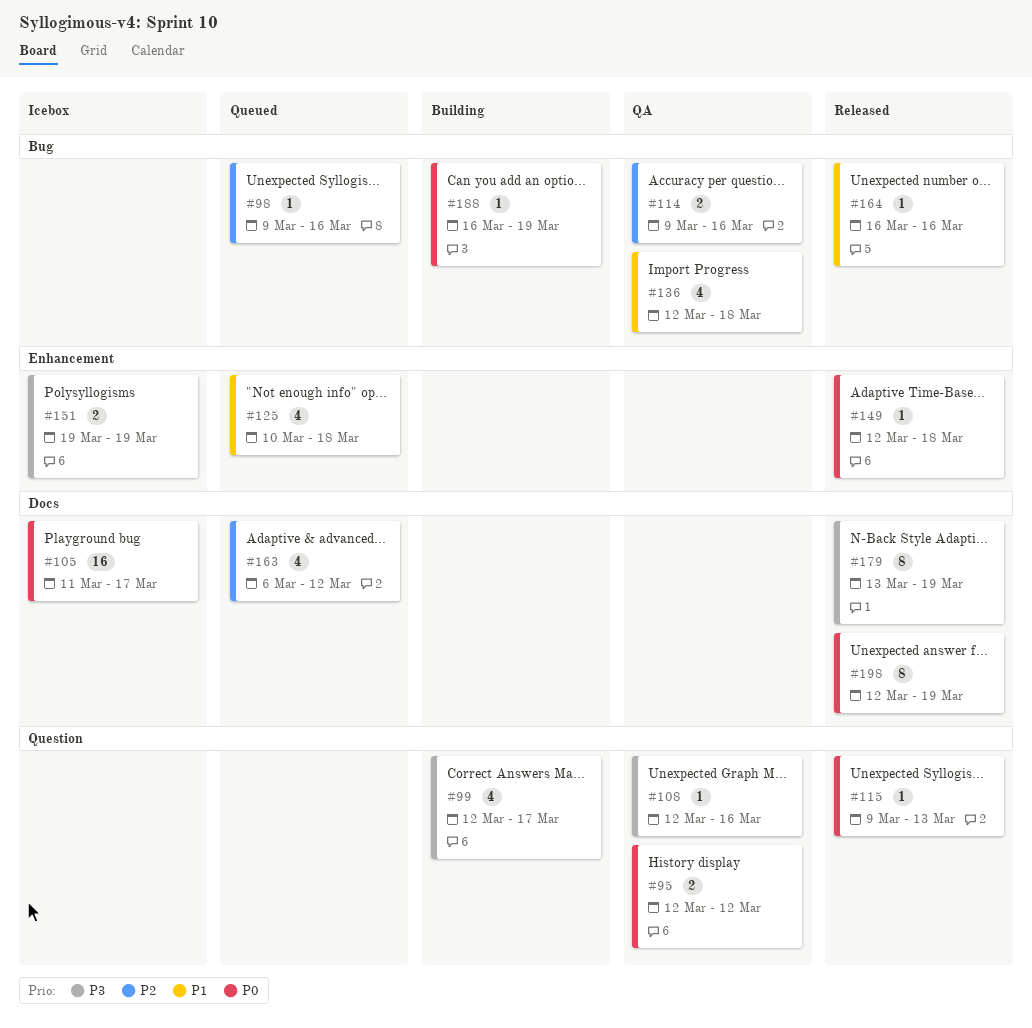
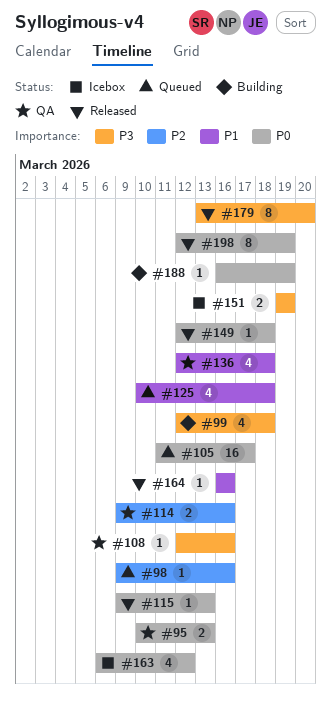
#95, start: Mar 12 -> Mar 10
#95, due: Mar 12 -> Mar 13
#99, due: Mar 17 -> Mar 18
#105, status: Icebox -> Queued
#163, status: Queued -> Icebox
#163, priority: P2 -> P0
#179, due: Mar 19 -> Mar 20

